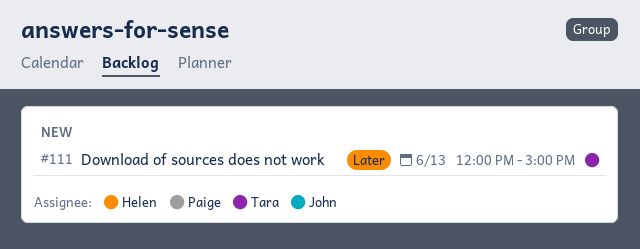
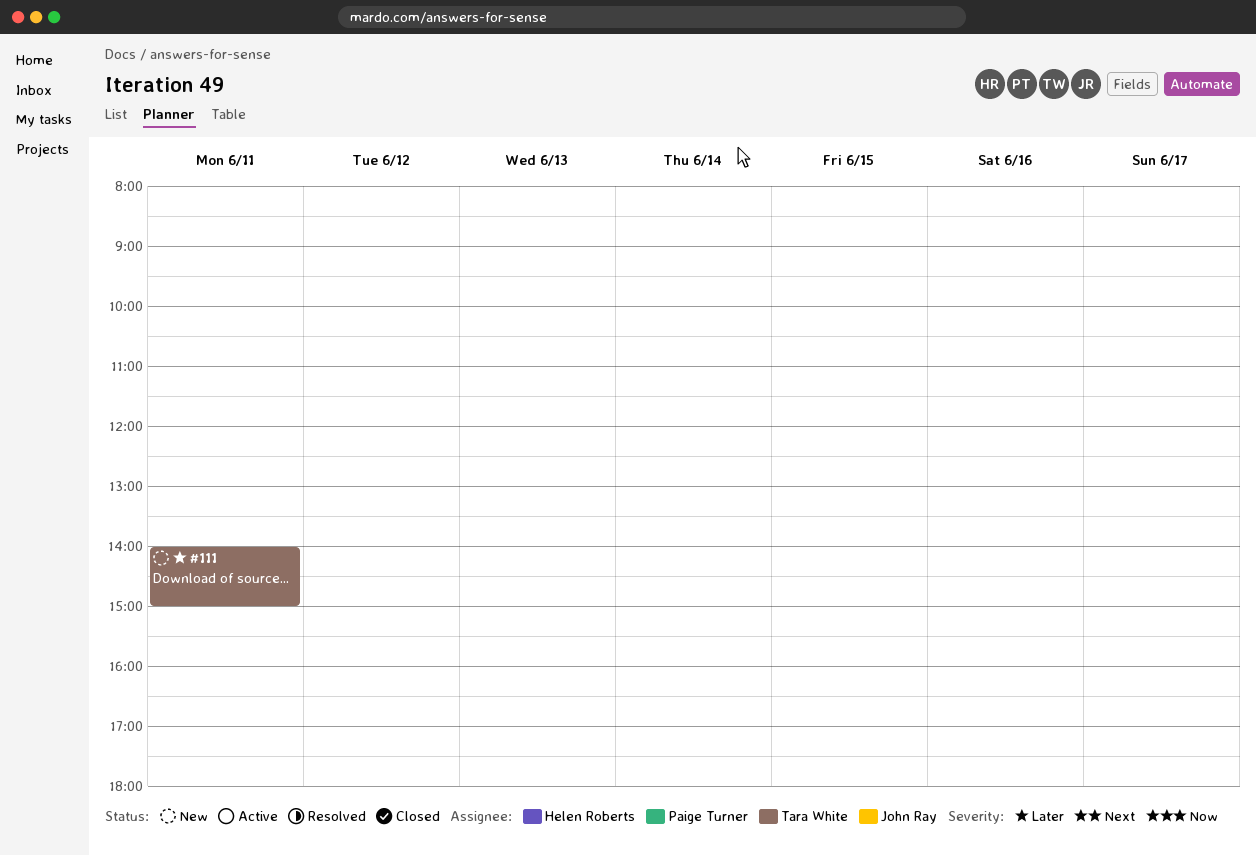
#111, day: Jun 13 -> Jun 11
#111, begins: 12:00 -> 14:00

